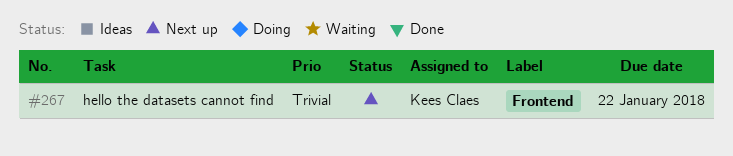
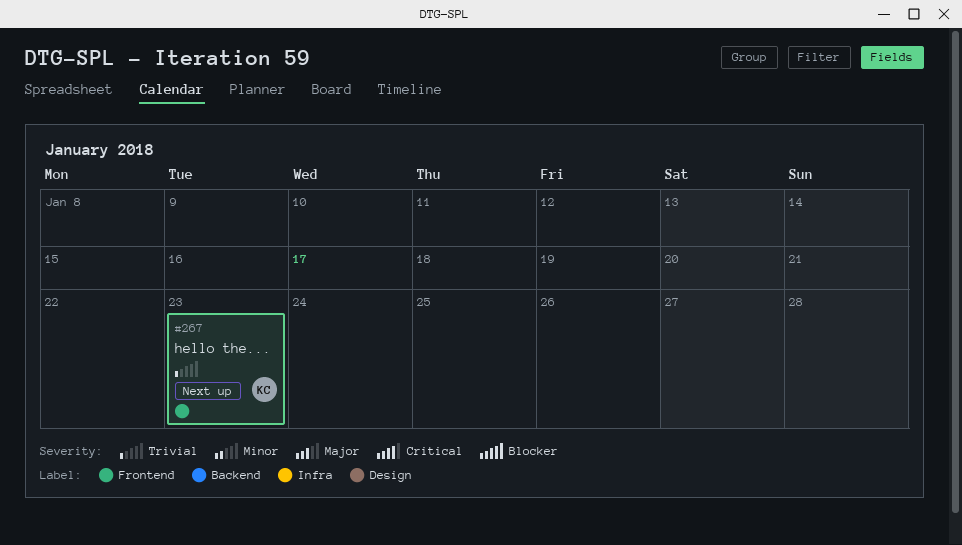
#267, due: Jan 22 -> Jan 23

